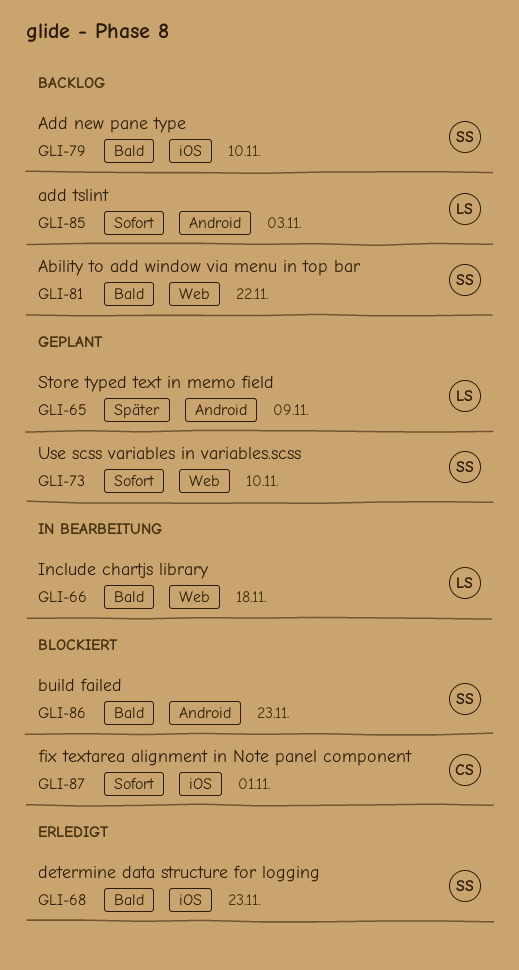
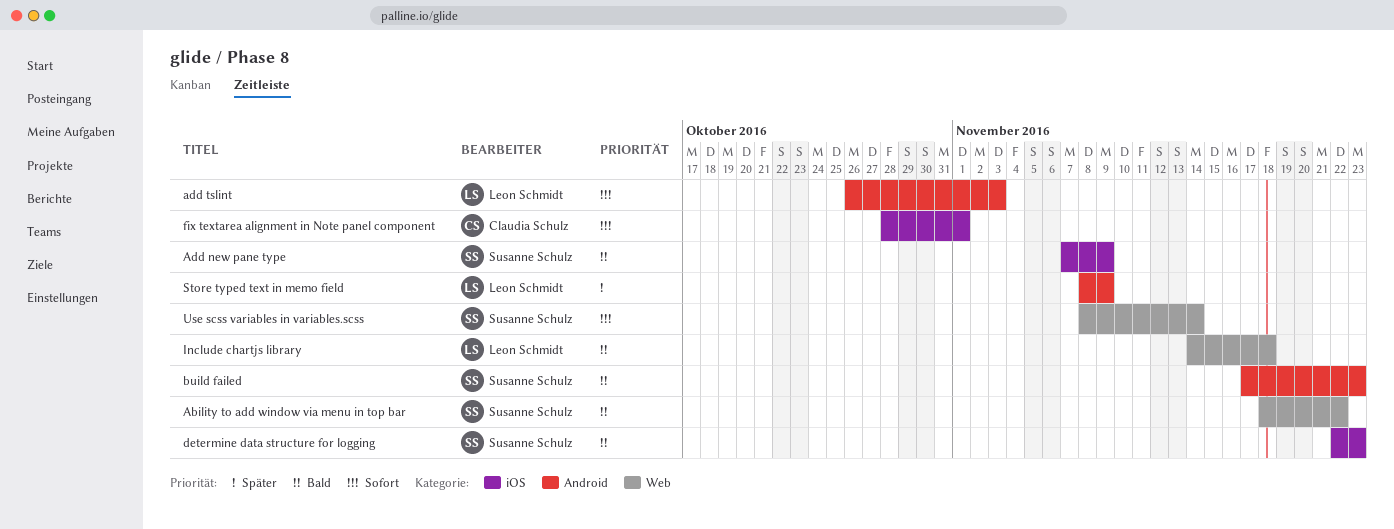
Add new pane type, due: Nov 10 -> Nov 9
Use scss variables in variables.scss, due: Nov 10 -> Nov 14

